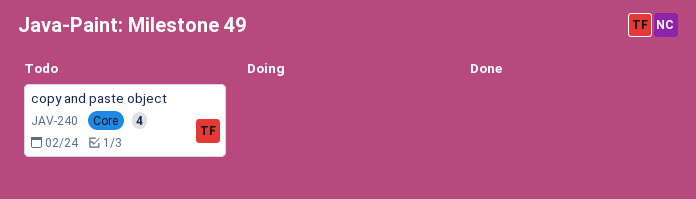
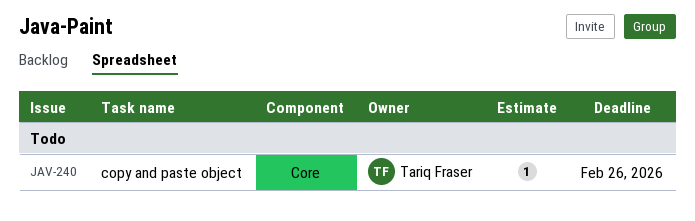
JAV-240, estimate: 4 -> 1
JAV-240, due: Feb 24 -> Feb 26

